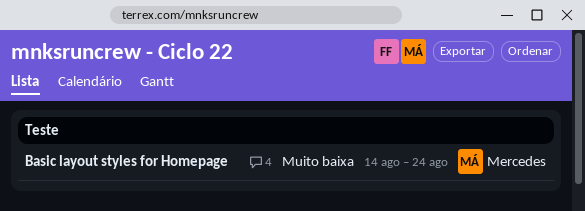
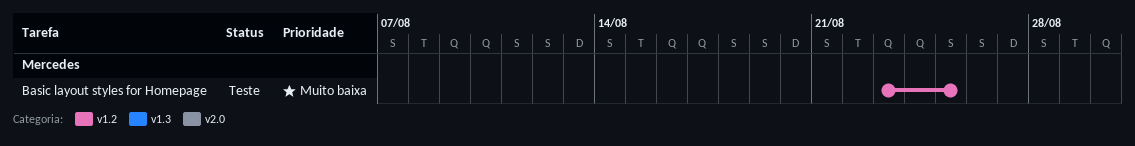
Basic layout styles for Homepage, start: Aug 14 -> Aug 23
Basic layout styles for Homepage, due: Aug 24 -> Aug 25

